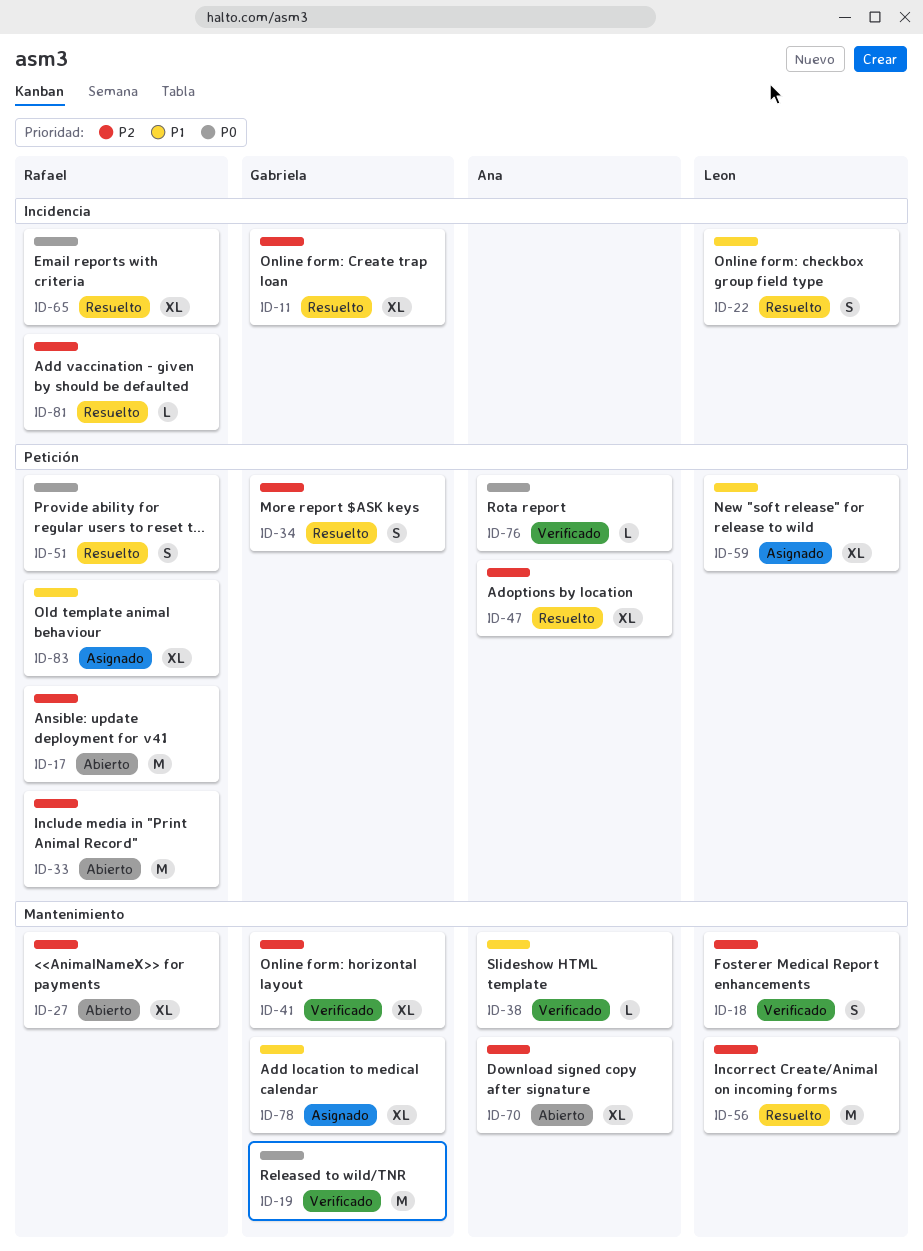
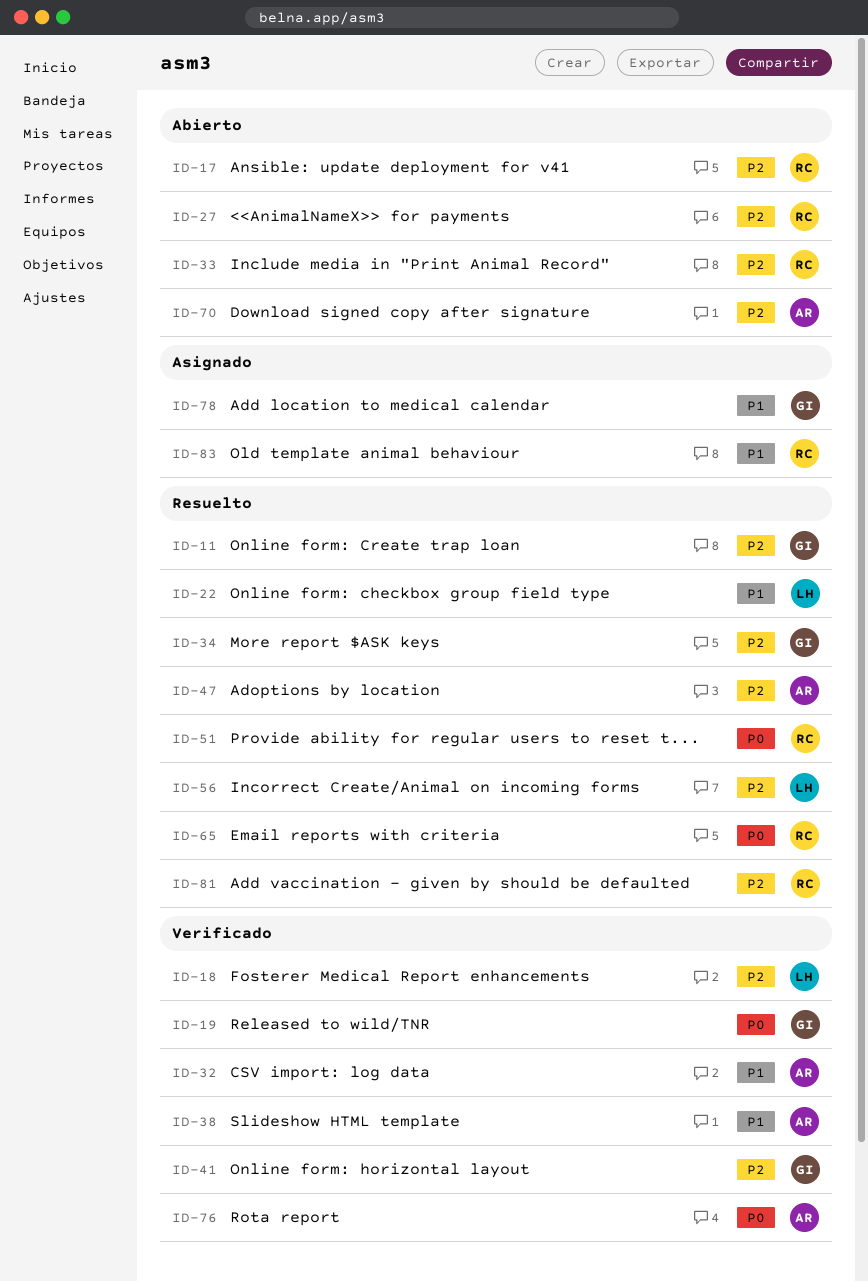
ID-32: none -> present
ID-59: present -> none

